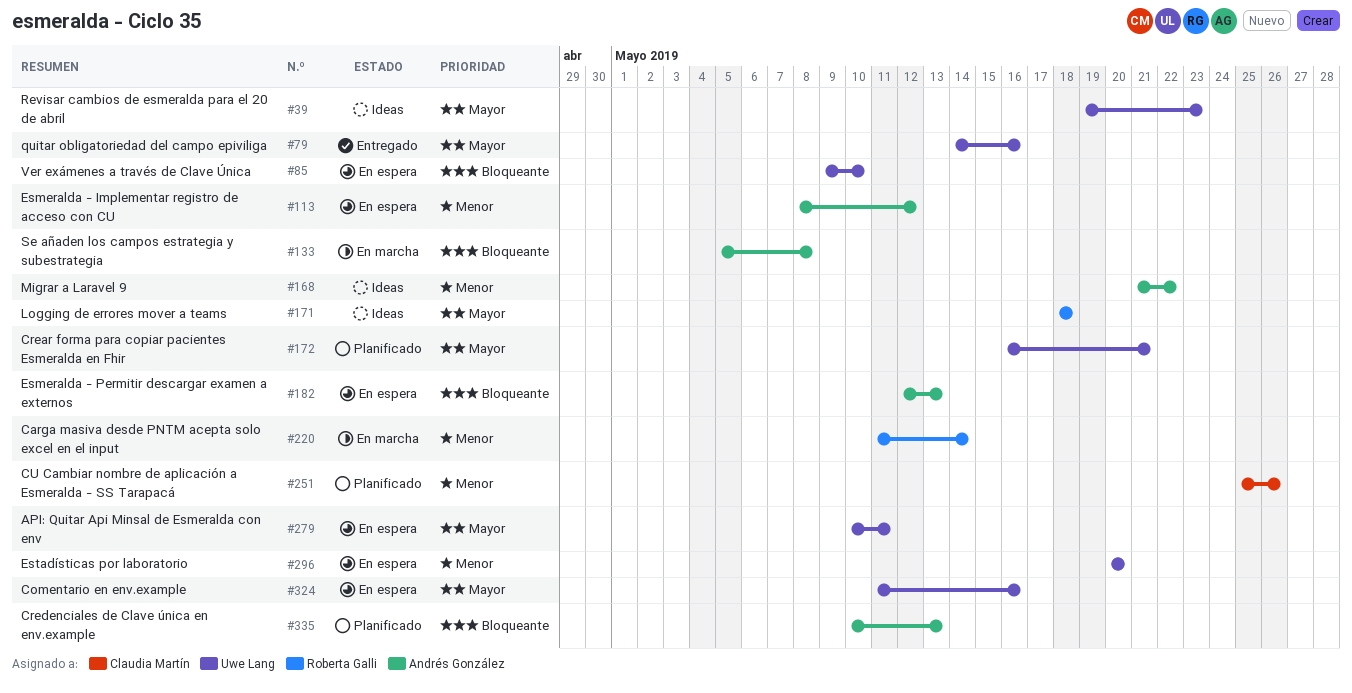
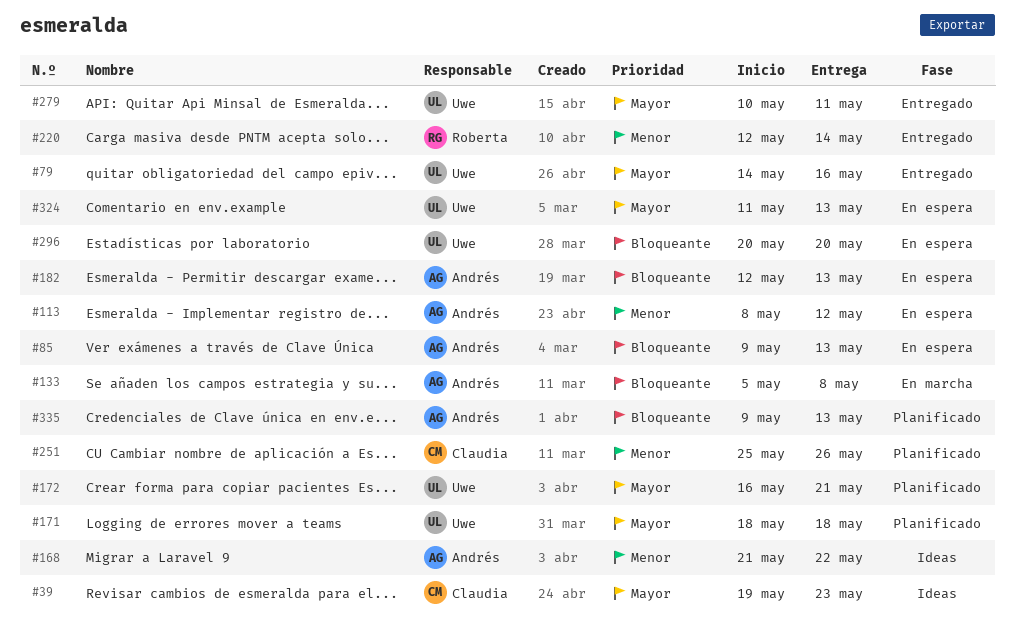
#39, owner: Uwe Lang -> Claudia Martín
#85, owner: Uwe Lang -> Andrés González
#85, due: May 10 -> May 13
#171, status: Ideas -> Planificado
#171, owner: Roberta Galli -> Uwe Lang
#220, status: En marcha -> Entregado
#220, start: May 11 -> May 12
#279, status: En espera -> Entregado
#296, priority: Menor -> Bloqueante
#324, due: May 16 -> May 13
#335, start: May 10 -> May 9

